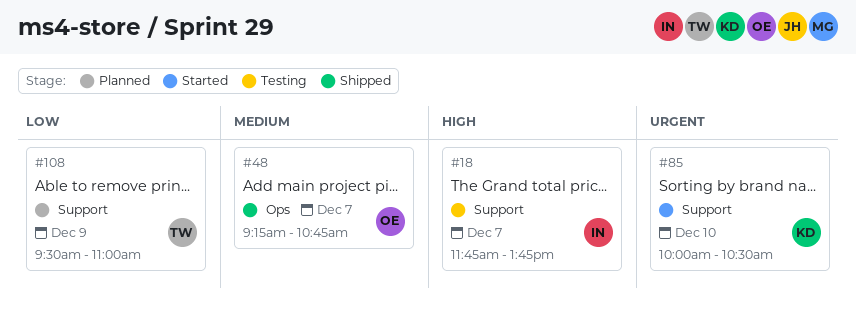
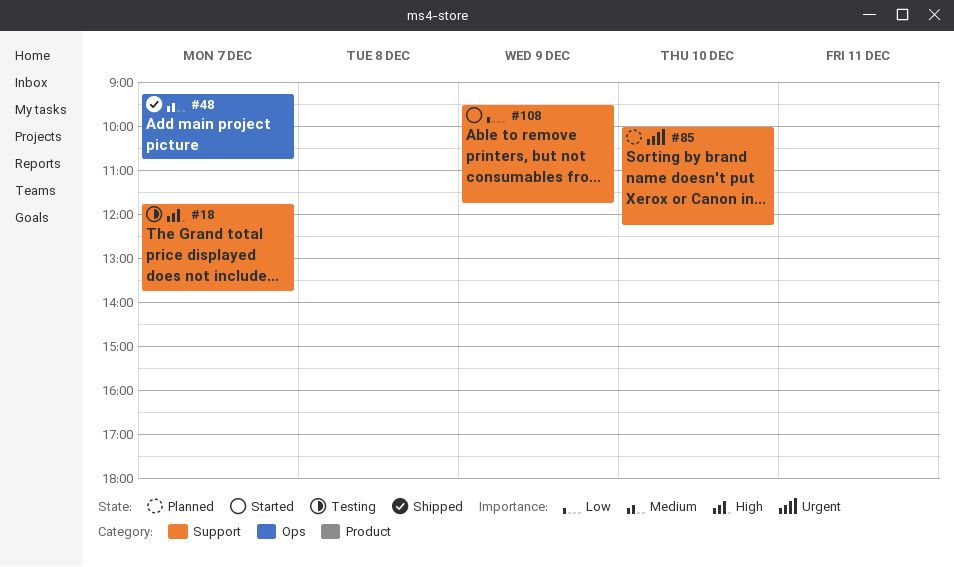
#85, status: Started -> Planned
#85, ends: 10:30 -> 12:15
#108, status: Planned -> Started
#108, ends: 11:00 -> 11:45

